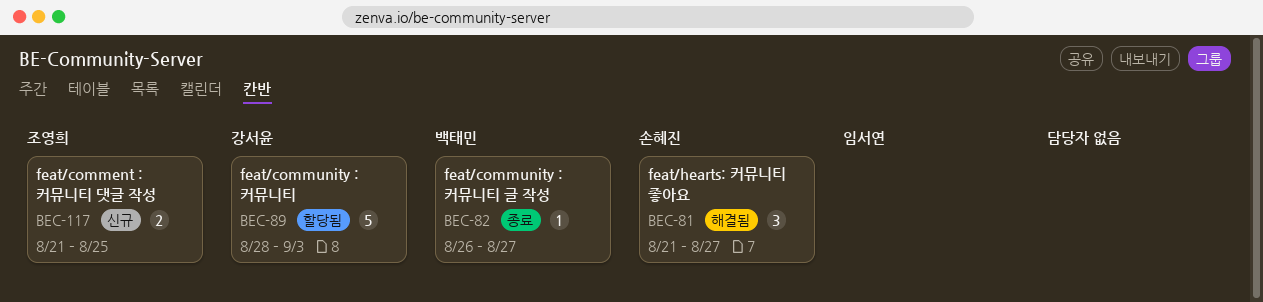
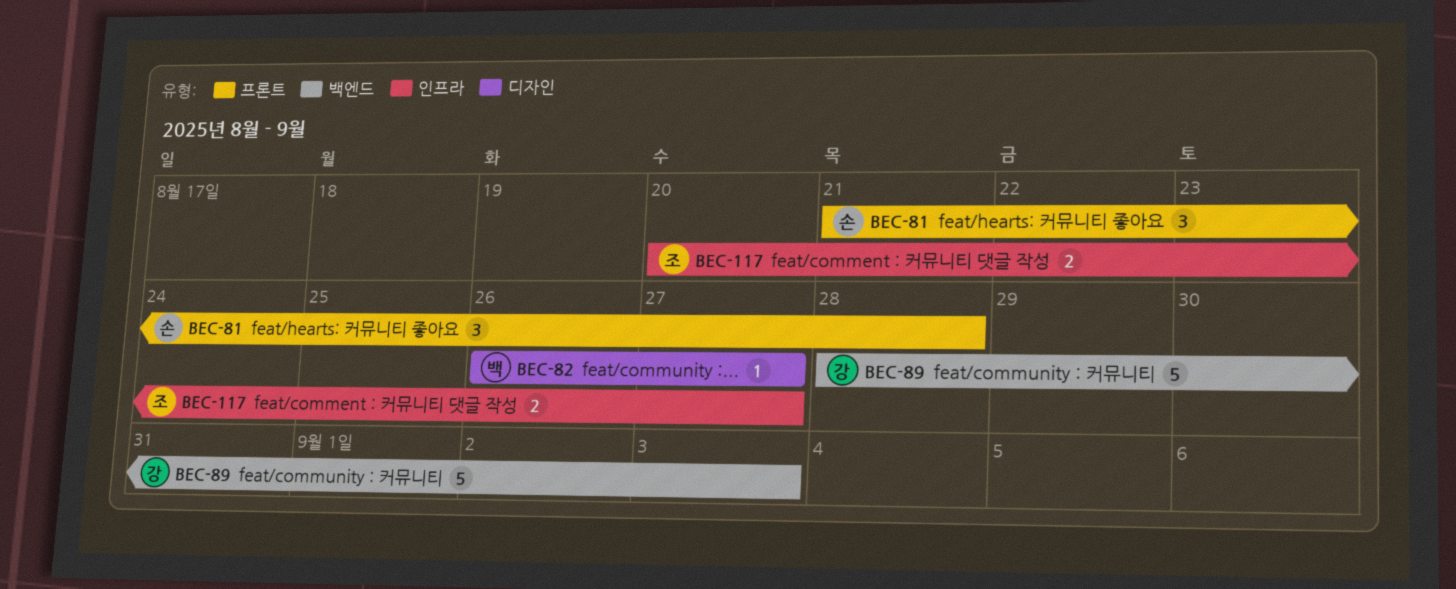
BEC-81, due: Aug 27 -> Aug 28
BEC-117, start: Aug 21 -> Aug 20
BEC-117, due: Aug 25 -> Aug 27

